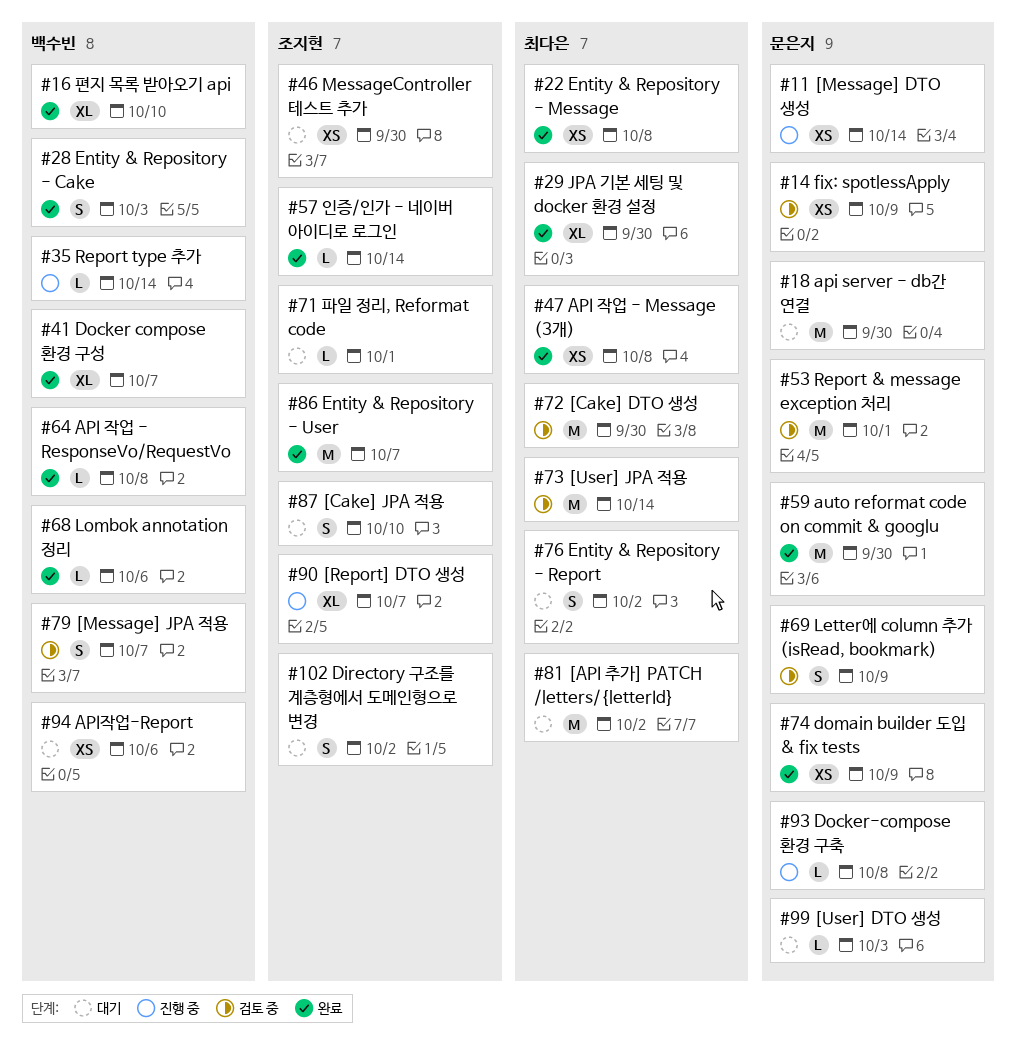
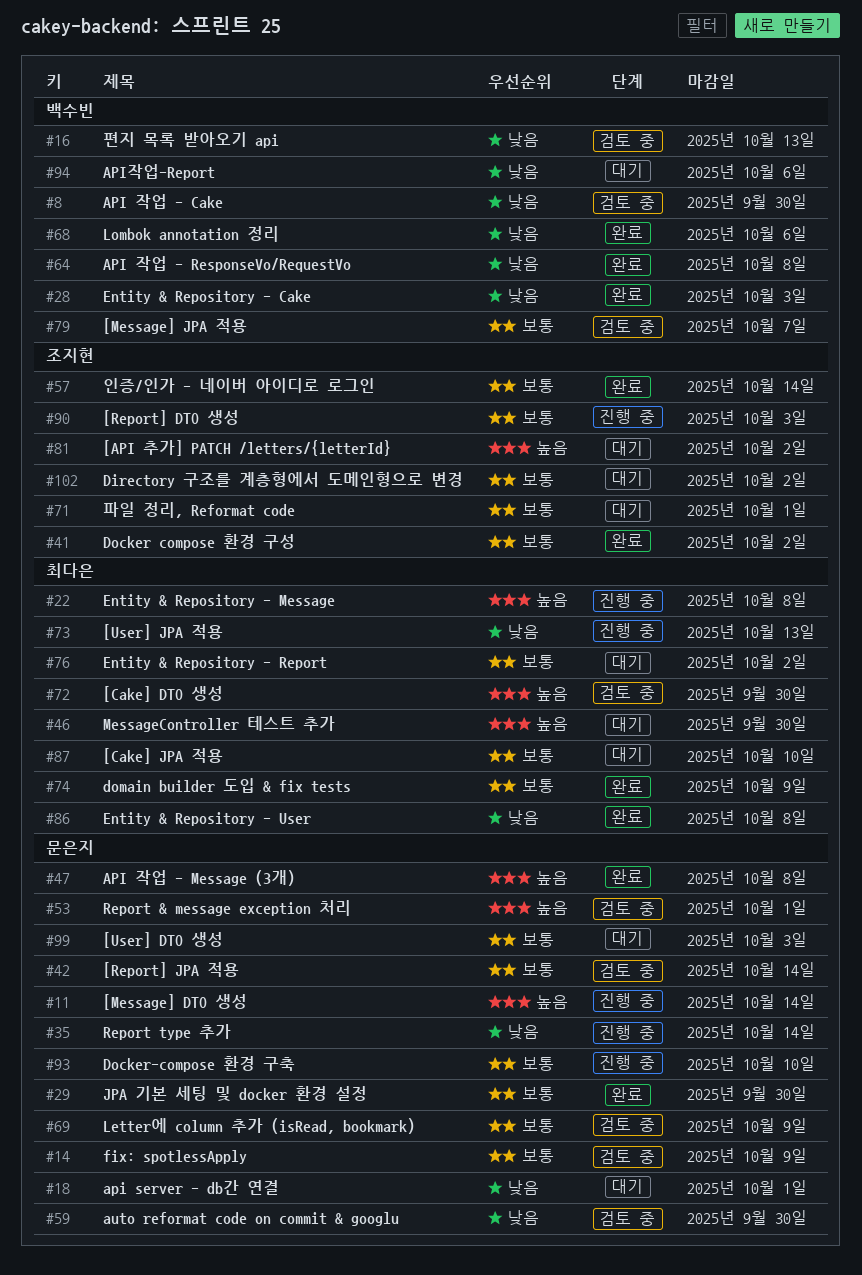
#8: none -> present
#16, status: 완료 -> 검토 중
#16, due: Oct 10 -> Oct 13
#18, due: Sep 30 -> Oct 1
#22, status: 완료 -> 진행 중
#29, owner: 최다은 -> 문은지
#35, owner: 백수빈 -> 문은지
#41, owner: 백수빈 -> 조지현
#41, due: Oct 7 -> Oct 2
#42: none -> present
#46, owner: 조지현 -> 최다은
#47, owner: 최다은 -> 문은지
#59, status: 완료 -> 검토 중
#73, status: 검토 중 -> 진행 중
#73, due: Oct 14 -> Oct 13
#74, owner: 문은지 -> 최다은
#81, owner: 최다은 -> 조지현
#86, owner: 조지현 -> 최다은
#86, due: Oct 7 -> Oct 8
#87, owner: 조지현 -> 최다은
#90, due: Oct 7 -> Oct 3
#93, due: Oct 8 -> Oct 10

